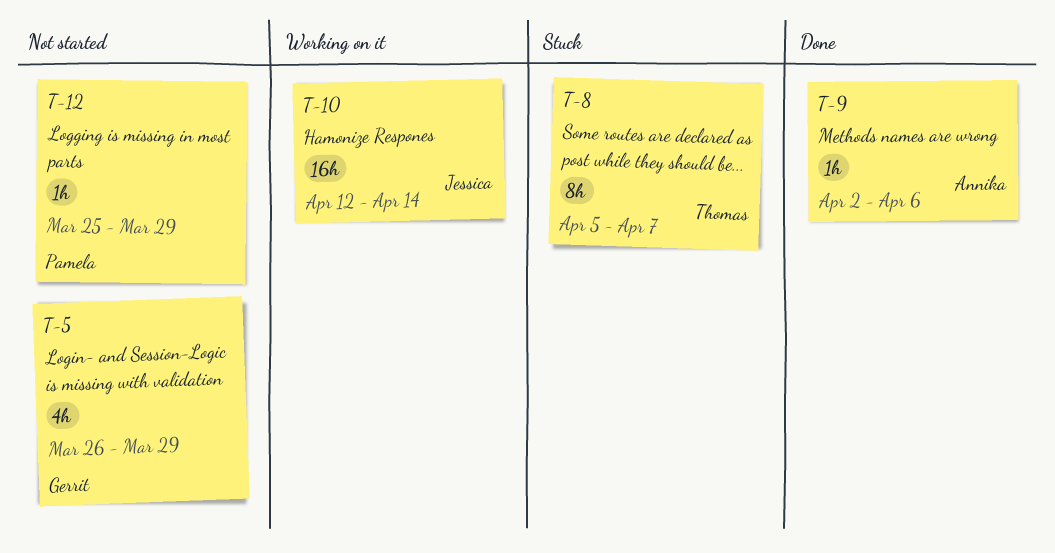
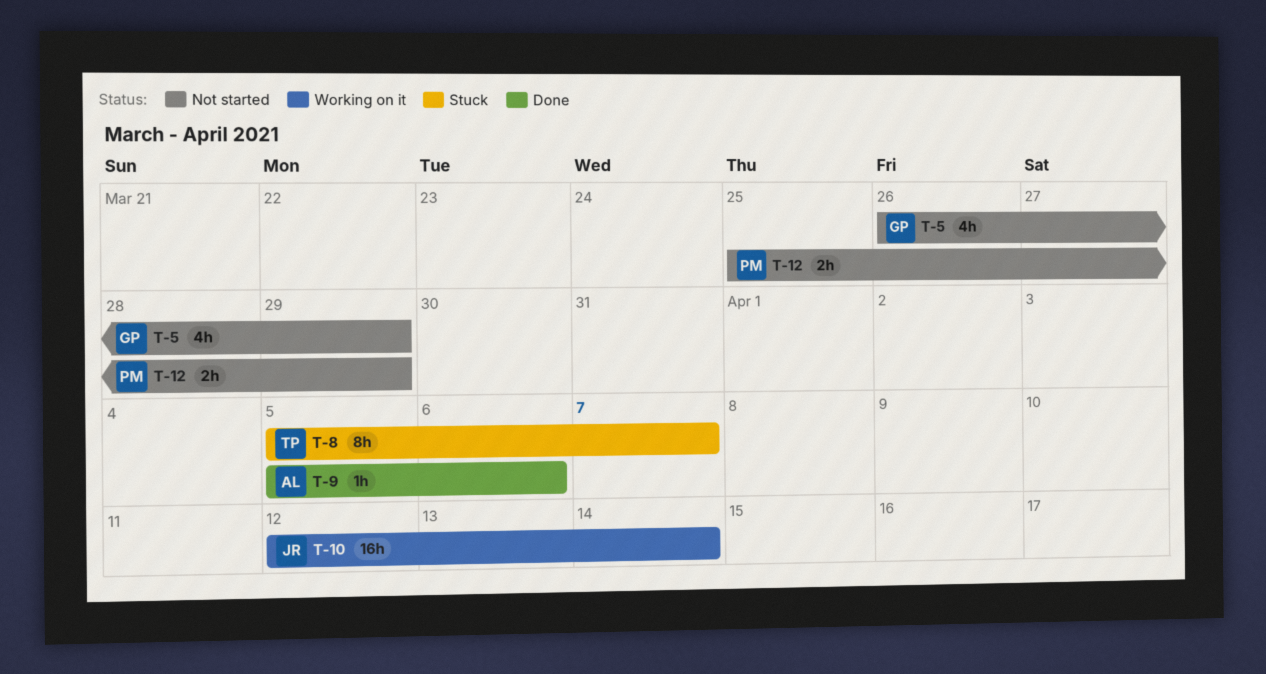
T-9, start: Apr 2 -> Apr 5
T-12, estimate: 1h -> 2h

